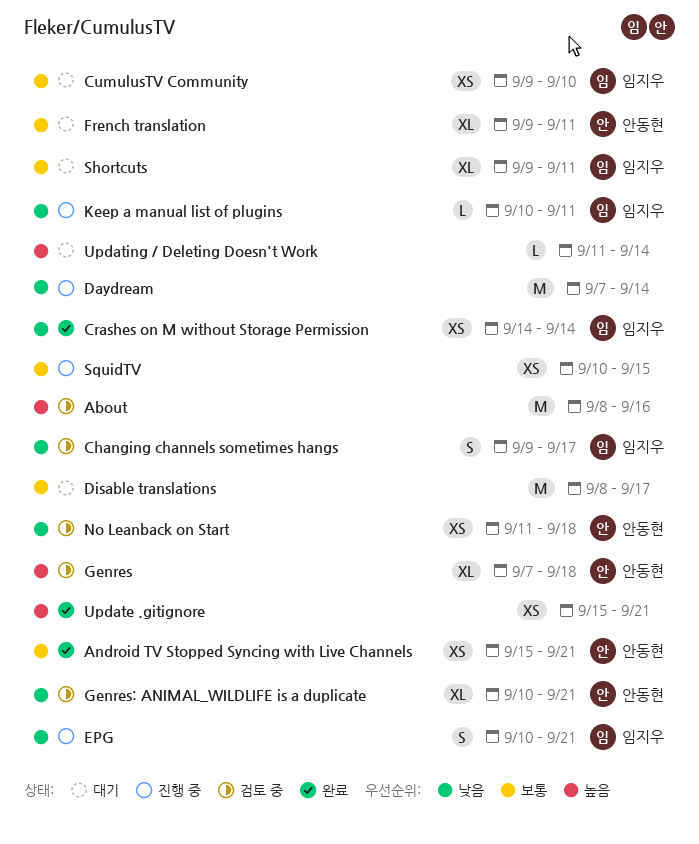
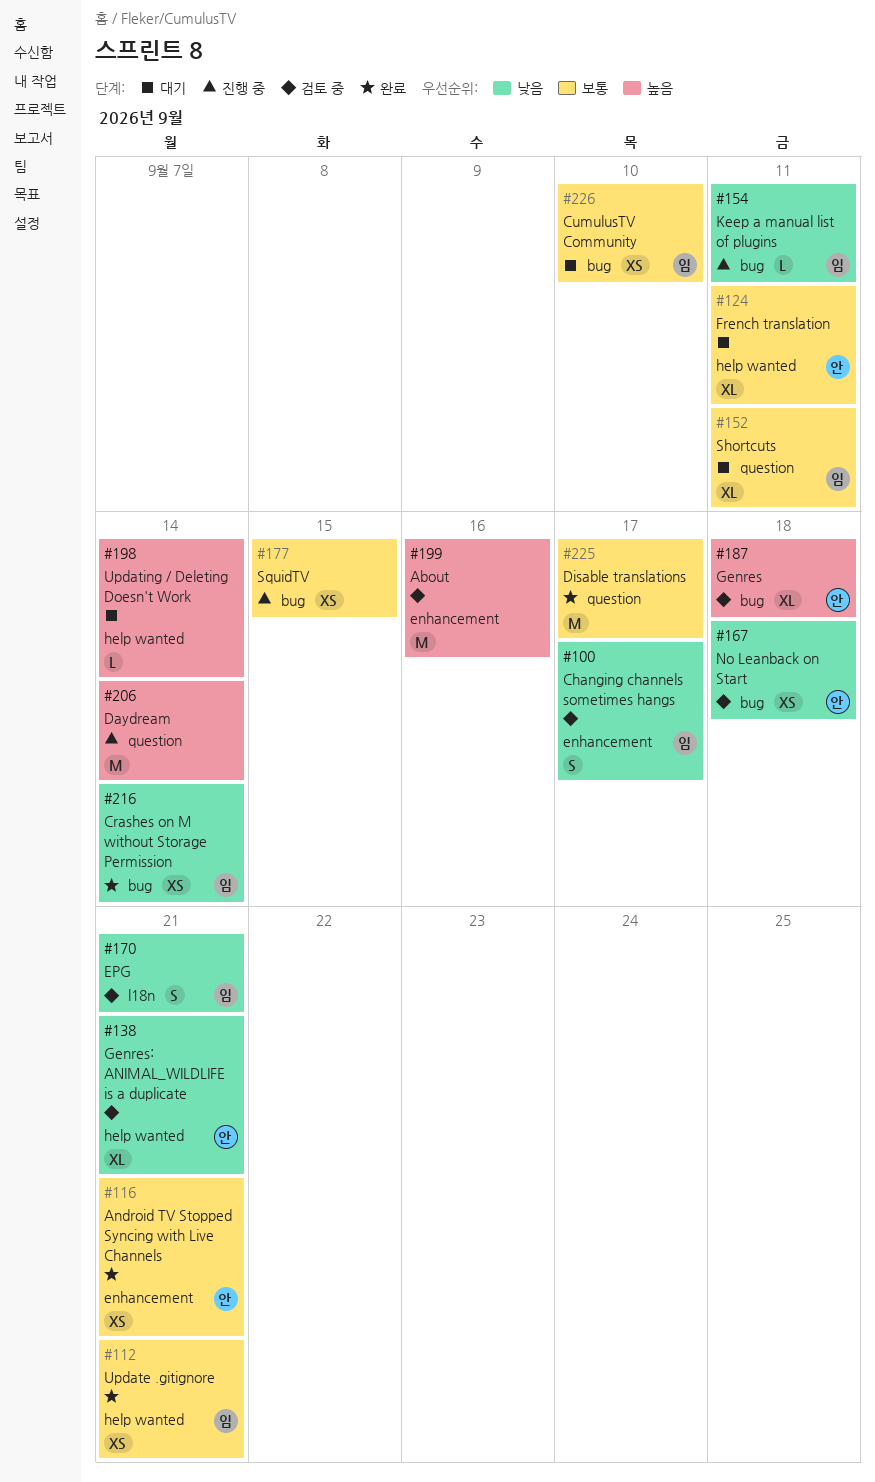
Daydream, priority: 낮음 -> 높음
Disable translations, status: 대기 -> 완료
EPG, status: 진행 중 -> 검토 중
Update .gitignore, owner: none -> 임지우
Update .gitignore, priority: 높음 -> 보통

